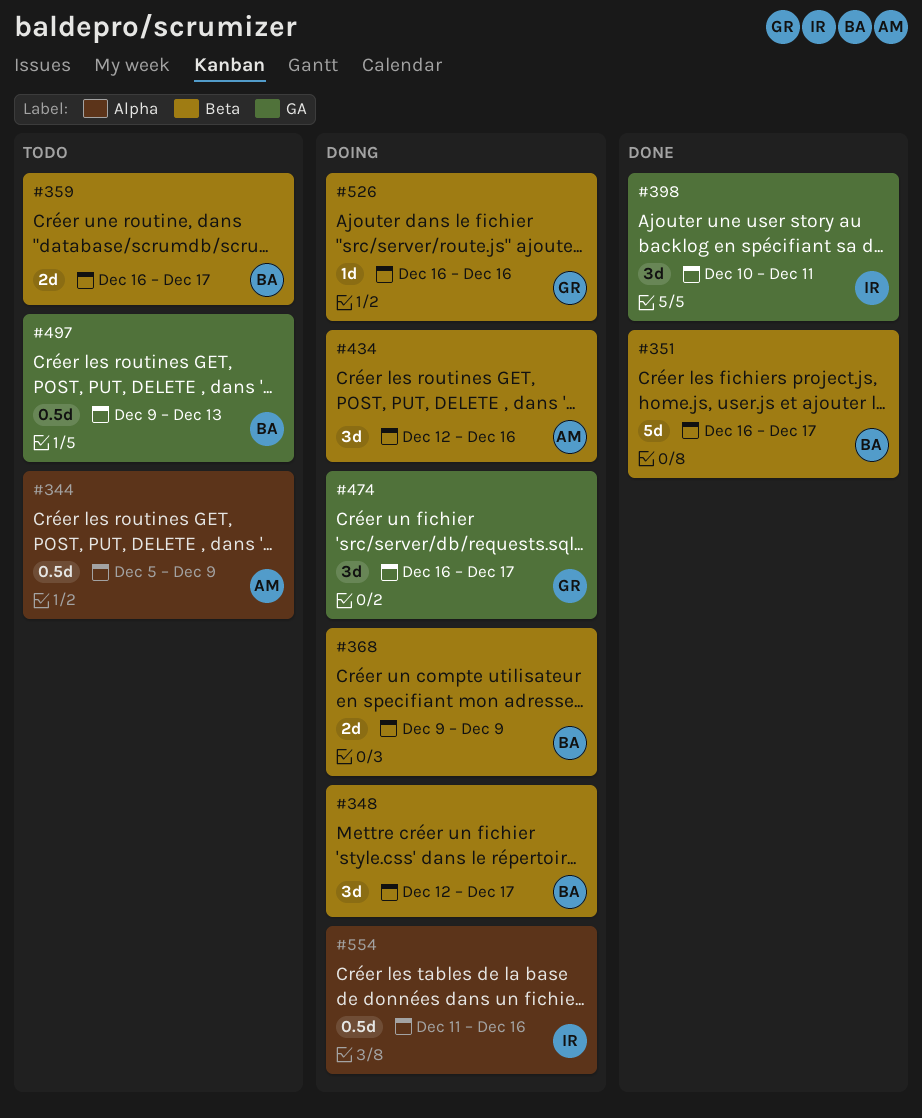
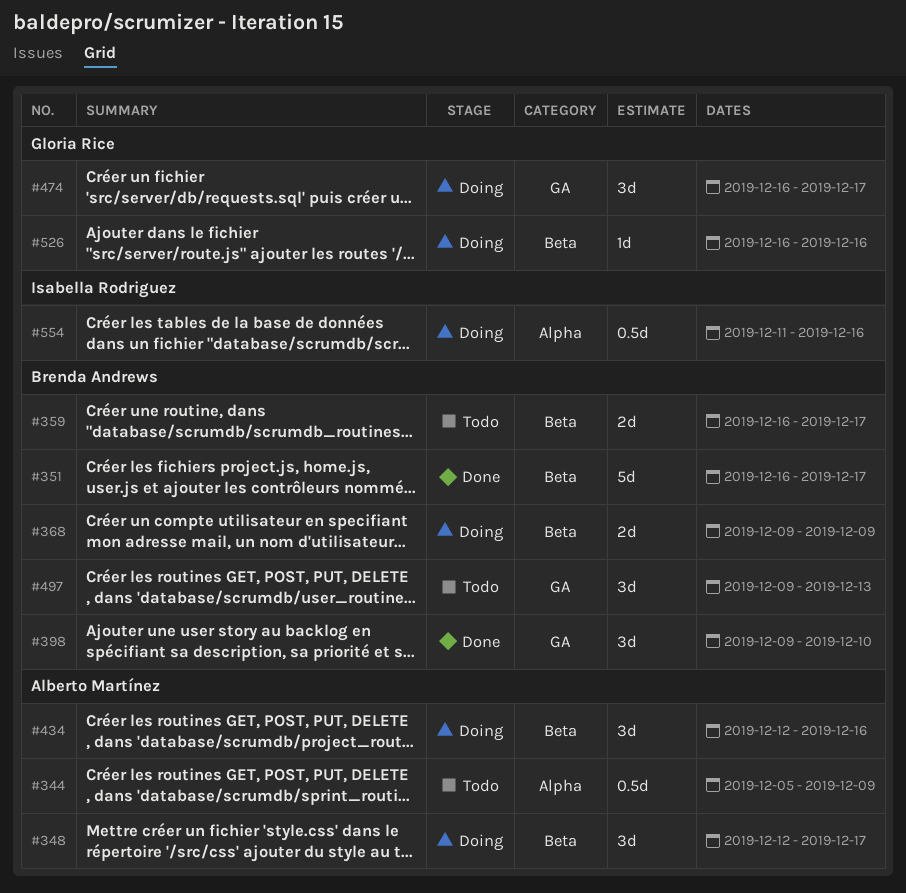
#348, owner: Brenda Andrews -> Alberto Martínez
#398, owner: Isabella Rodriguez -> Brenda Andrews
#398, start: Dec 10 -> Dec 9
#398, due: Dec 11 -> Dec 10
#497, estimate: 0.5d -> 3d

